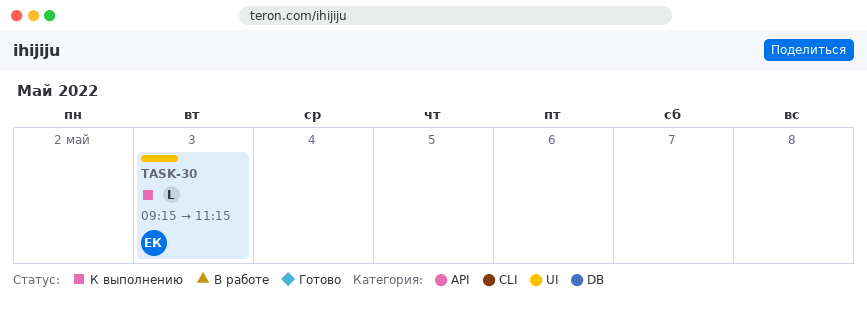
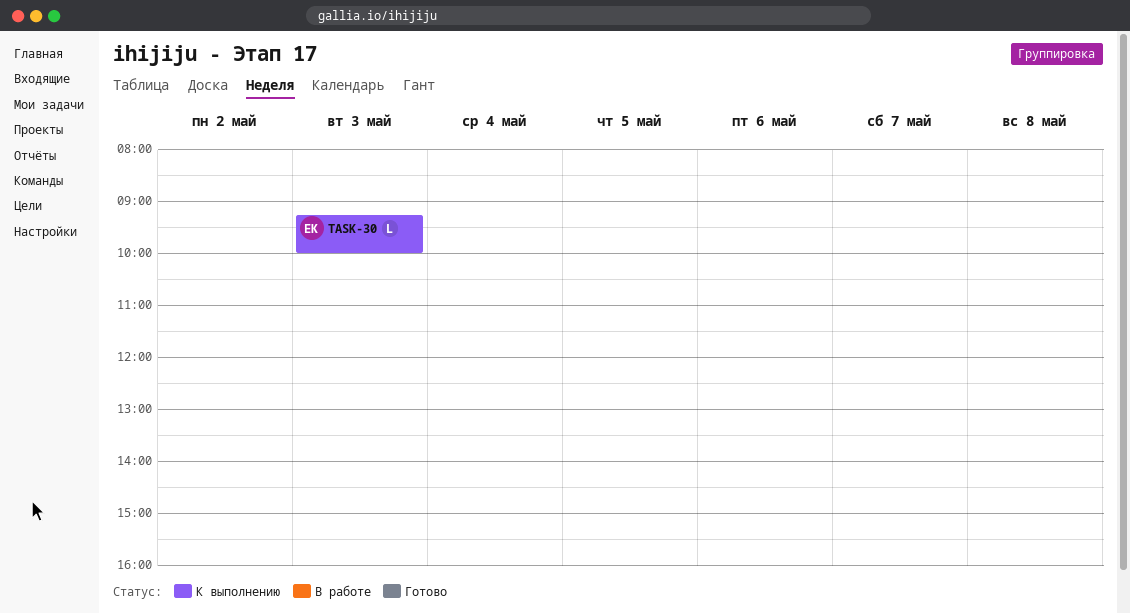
TASK-30, ends: 11:15 -> 10:00

